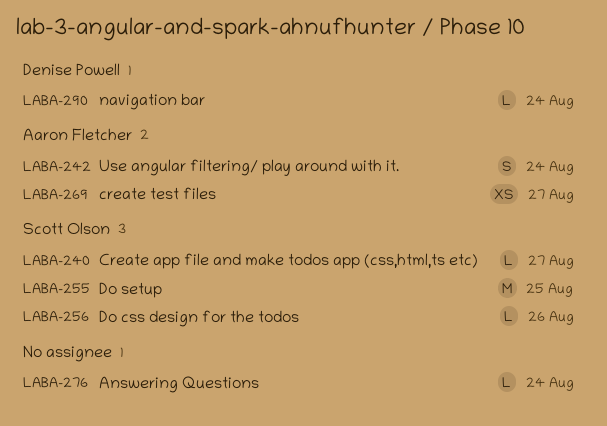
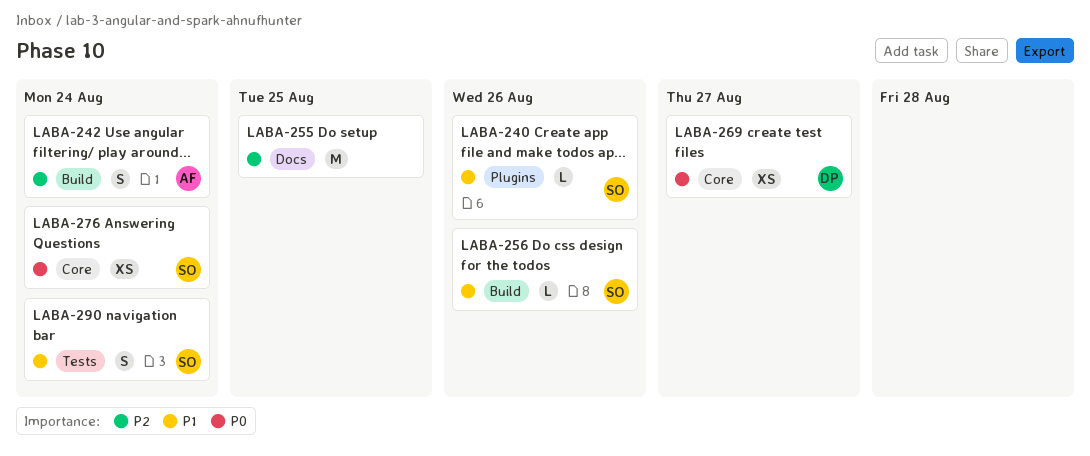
LABA-240, due: Aug 27 -> Aug 26
LABA-255, owner: Scott Olson -> none
LABA-269, owner: Aaron Fletcher -> Denise Powell
LABA-276, owner: none -> Scott Olson
LABA-276, estimate: L -> XS
LABA-290, owner: Denise Powell -> Scott Olson
LABA-290, estimate: L -> S

